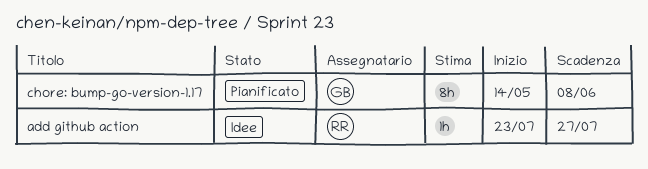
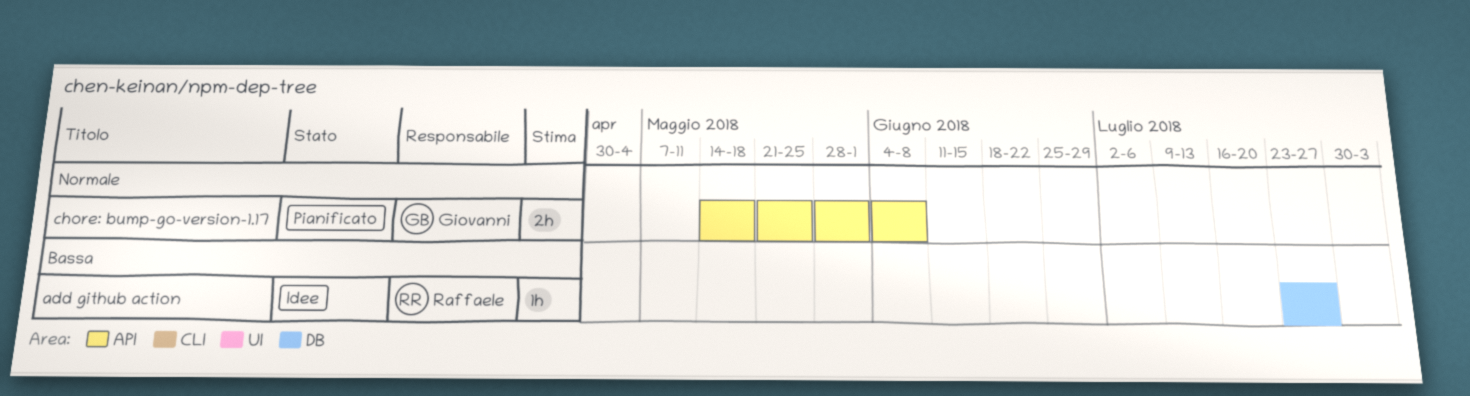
chore: bump-go-version-1.17, estimate: 8h -> 2h

